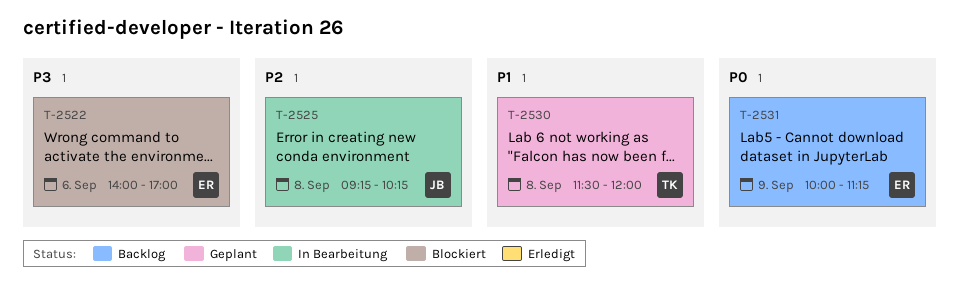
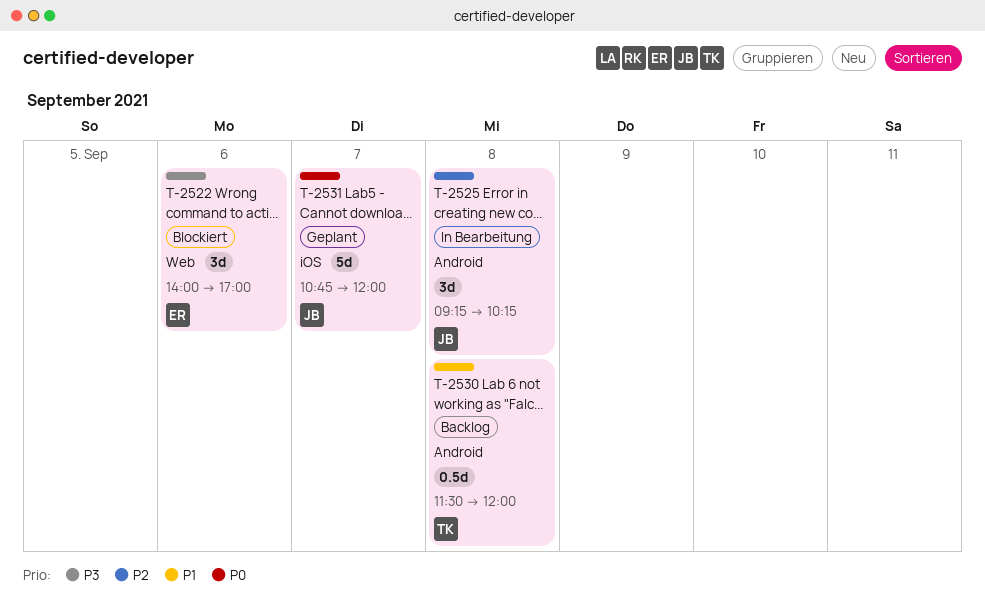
T-2530, status: Geplant -> Backlog
T-2531, status: Backlog -> Geplant
T-2531, owner: ER -> JB
T-2531, day: Sep 9 -> Sep 7
T-2531, begins: 10:00 -> 10:45
T-2531, ends: 11:15 -> 12:00

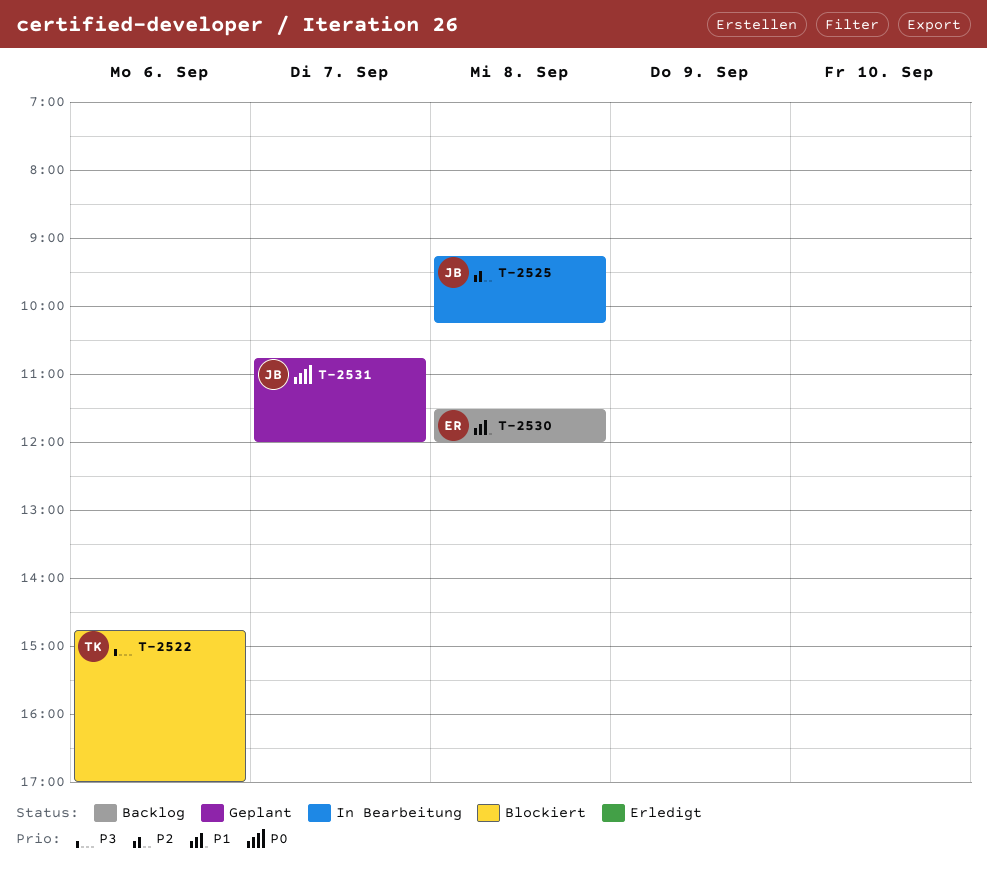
T-2522, owner: ER -> TK
T-2522, begins: 14:00 -> 14:45
T-2530, owner: TK -> ER

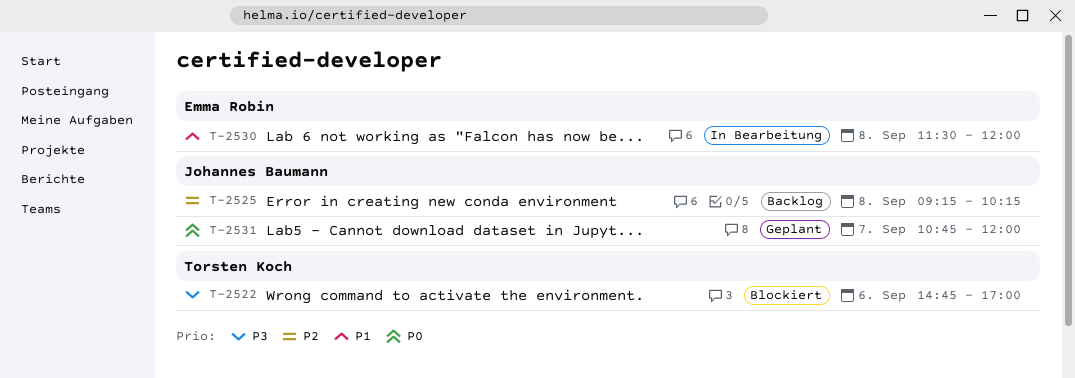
T-2525, status: In Bearbeitung -> Backlog
T-2530, status: Backlog -> In Bearbeitung

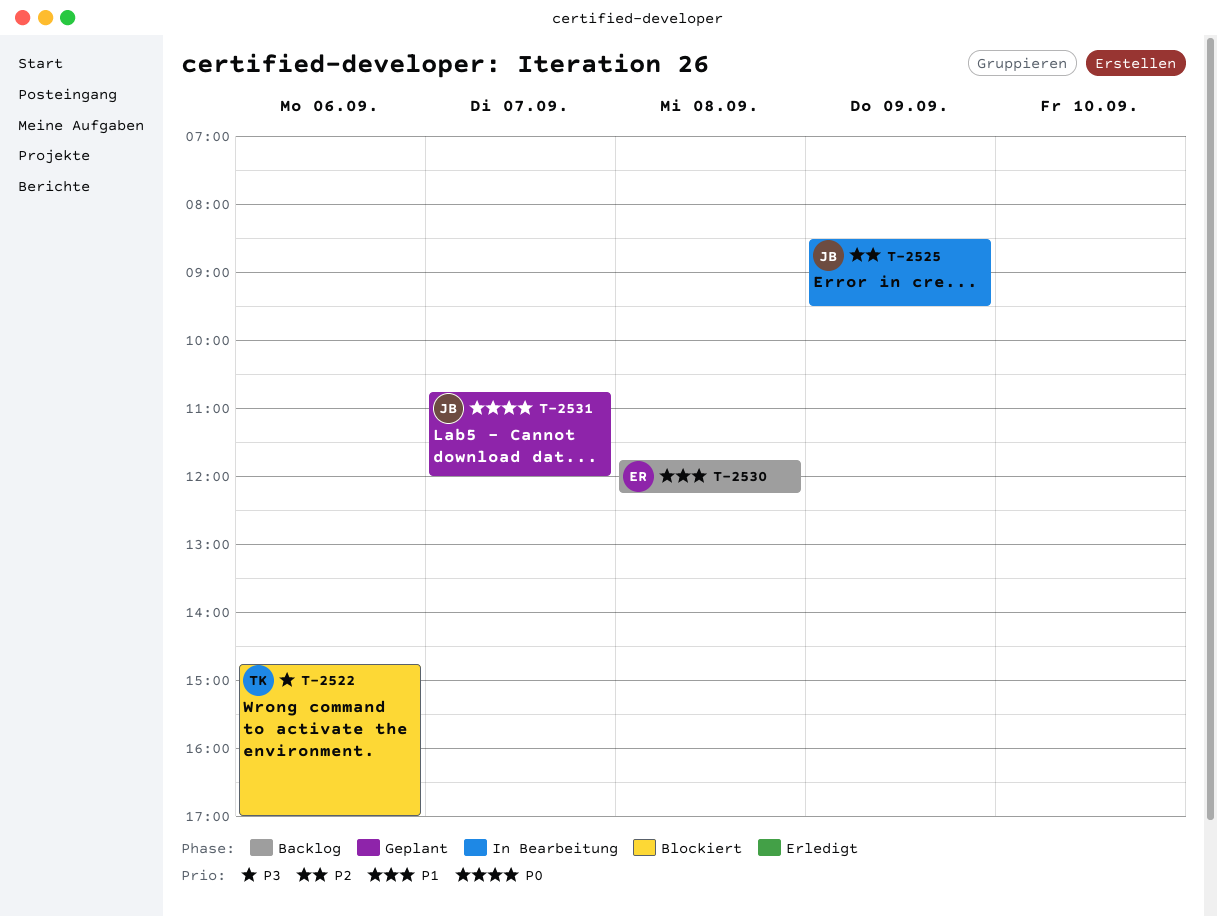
T-2525, status: Backlog -> In Bearbeitung
T-2525, day: Sep 8 -> Sep 9
T-2525, begins: 09:15 -> 08:30
T-2525, ends: 10:15 -> 09:30
T-2530, status: In Bearbeitung -> Backlog
T-2530, begins: 11:30 -> 11:45
T-2530, ends: 12:00 -> 12:15

